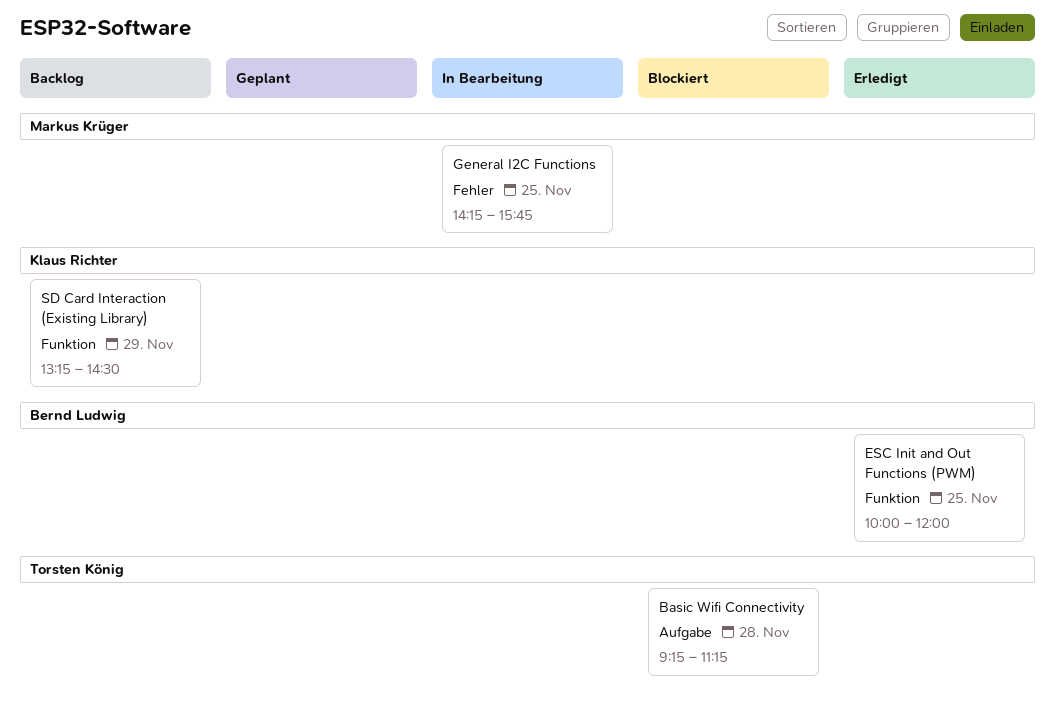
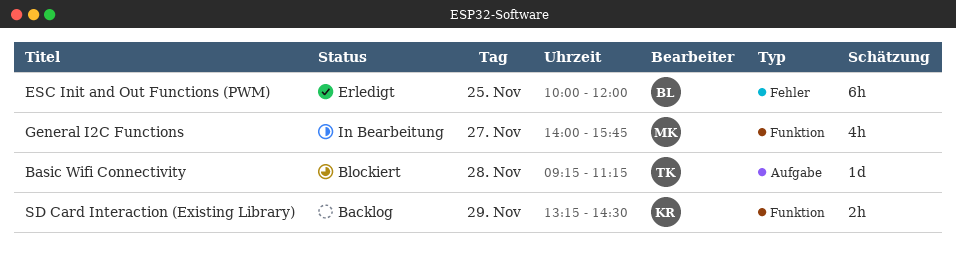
ESC Init and Out Functions (PWM), label: Funktion -> Fehler
General I2C Functions, label: Fehler -> Funktion
General I2C Functions, day: Nov 25 -> Nov 27
General I2C Functions, begins: 14:15 -> 14:00

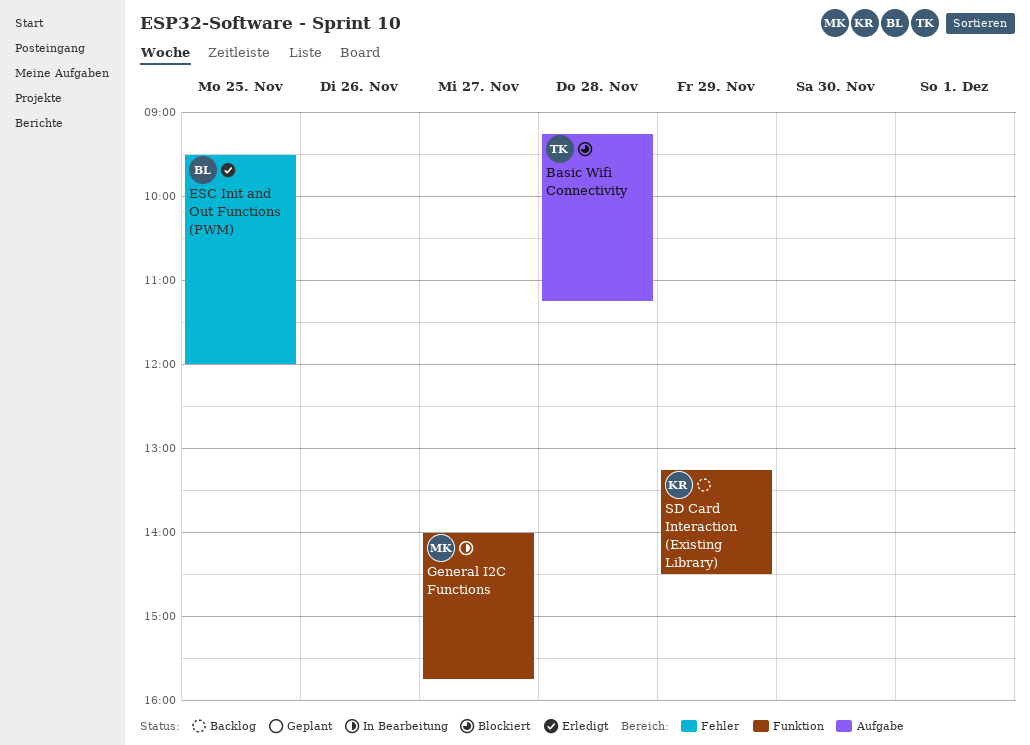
ESC Init and Out Functions (PWM), begins: 10:00 -> 09:30

